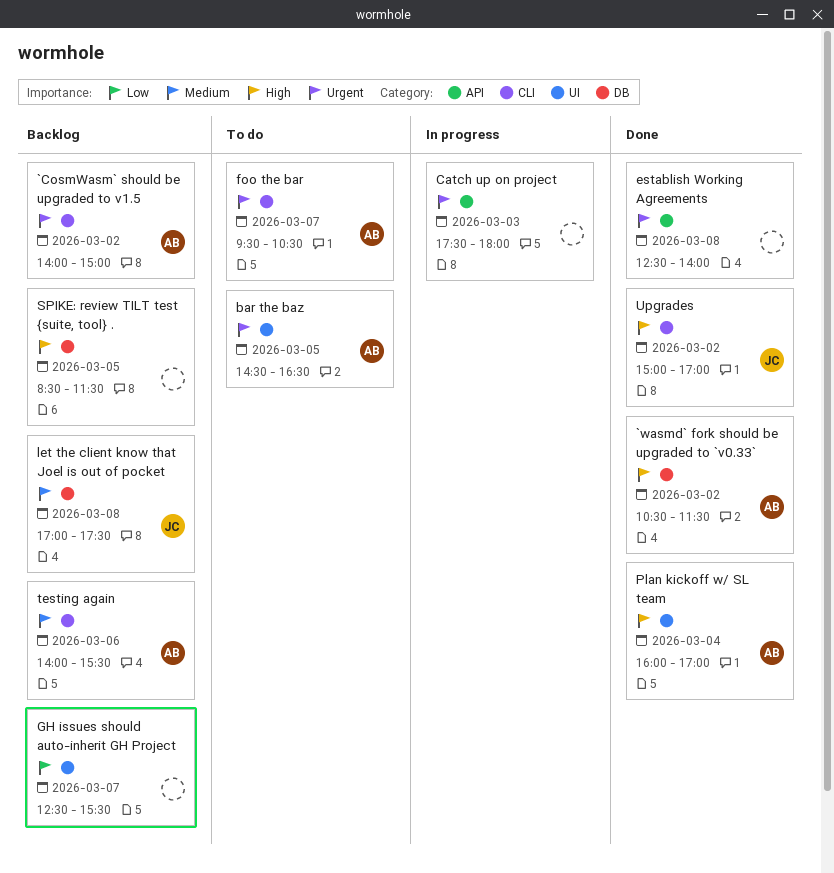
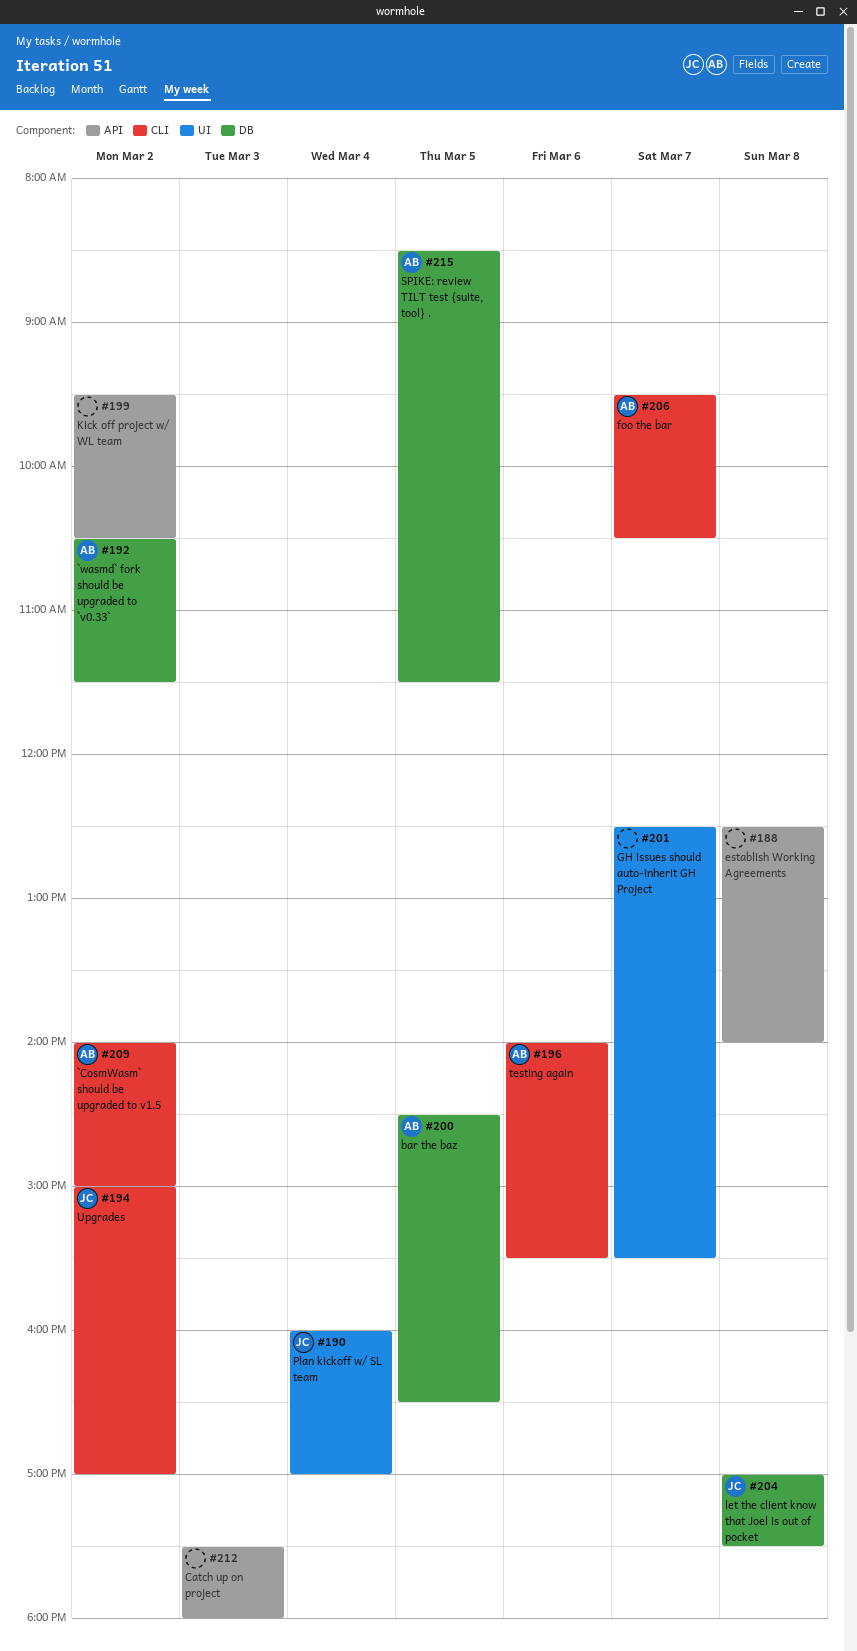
bar the baz, label: UI -> DB
Kick off project w/ WL team: none -> present
Plan kickoff w/ SL team, owner: AB -> JC
SPIKE: review TILT test {suite, tool} ., owner: none -> AB

